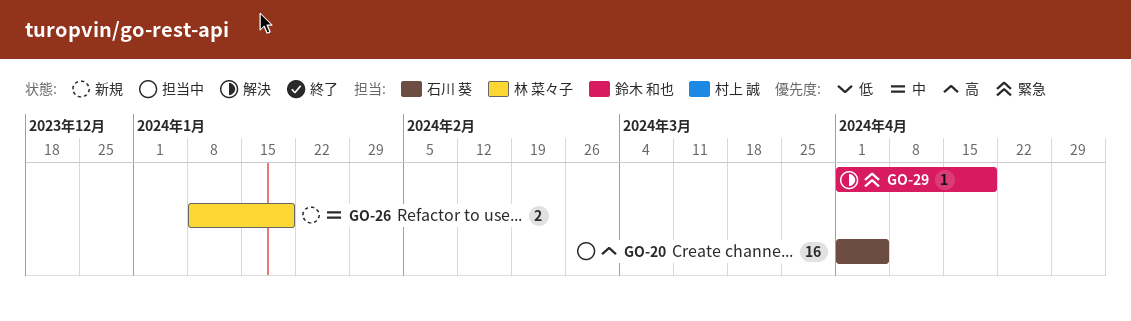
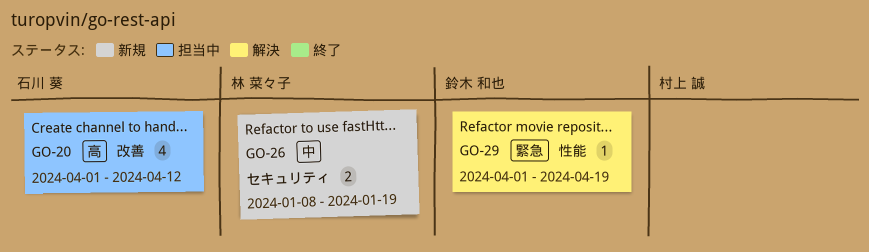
GO-20, estimate: 16 -> 4
GO-20, due: Apr 5 -> Apr 12

